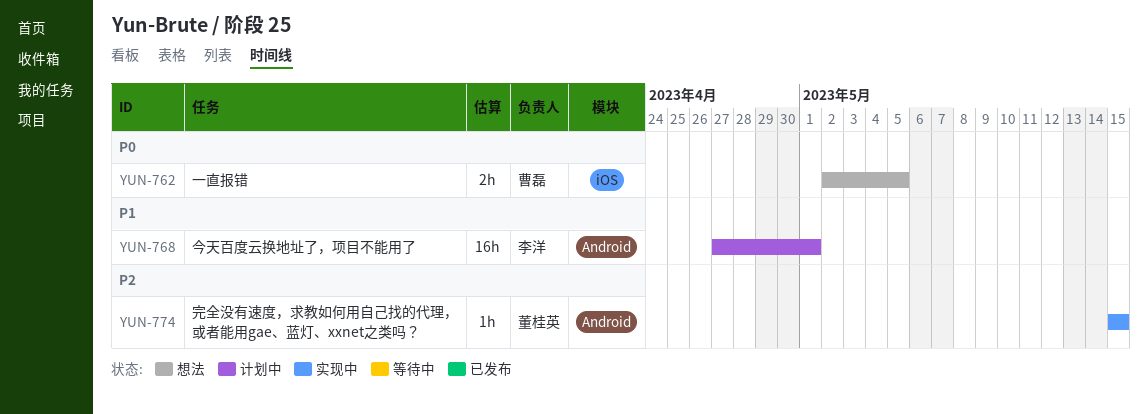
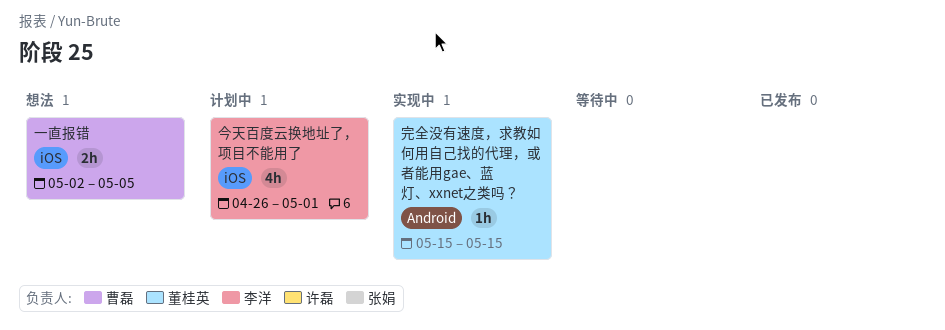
今天百度云换地址了，项目不能用了, label: Android -> iOS
今天百度云换地址了，项目不能用了, estimate: 16h -> 4h
今天百度云换地址了，项目不能用了, start: Apr 27 -> Apr 26

